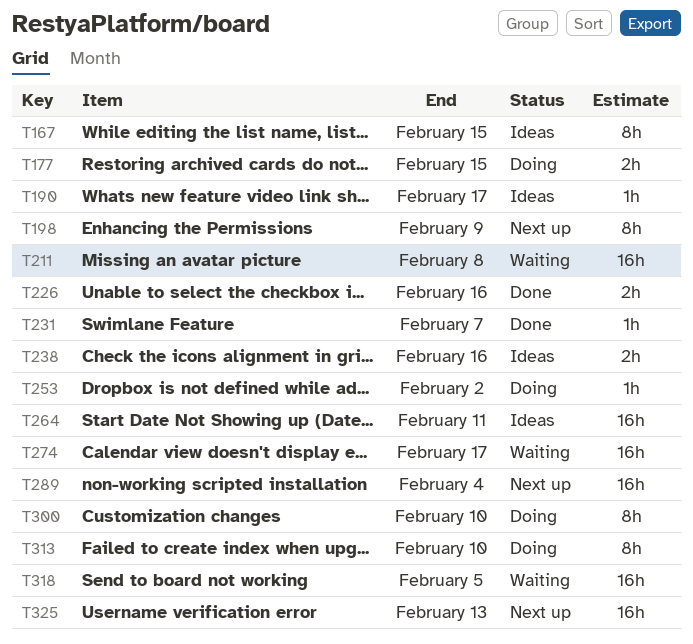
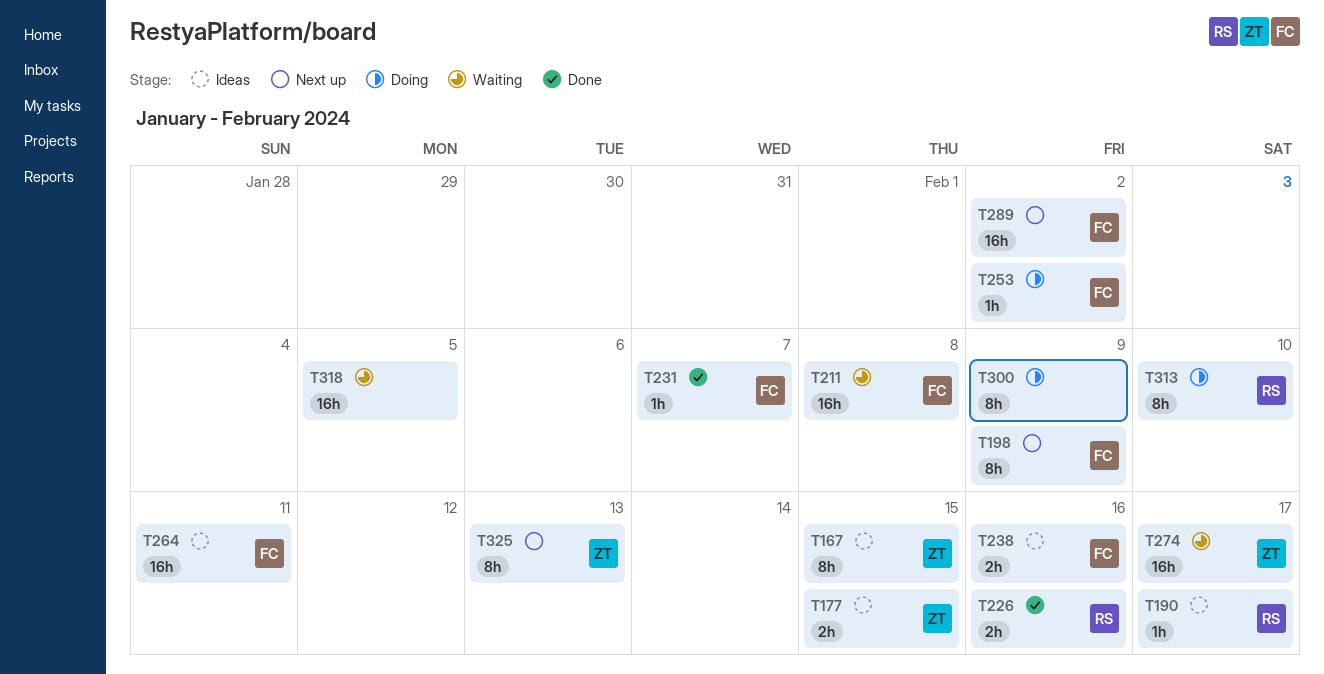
T177, status: Doing -> Ideas
T289, due: Feb 4 -> Feb 2
T300, due: Feb 10 -> Feb 9
T325, estimate: 16h -> 8h

